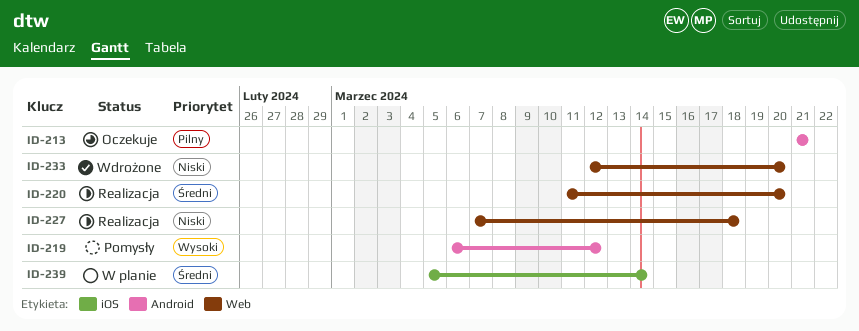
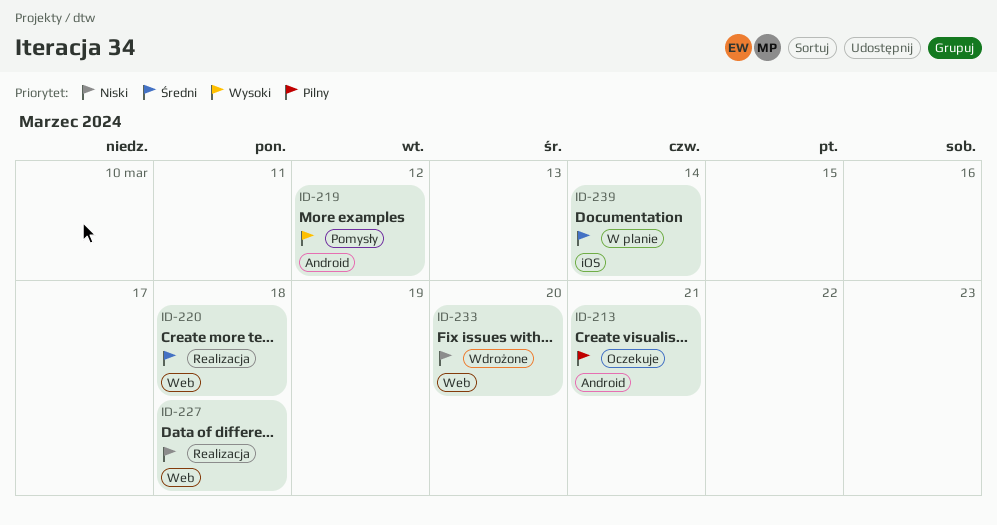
ID-220, due: Mar 20 -> Mar 18

